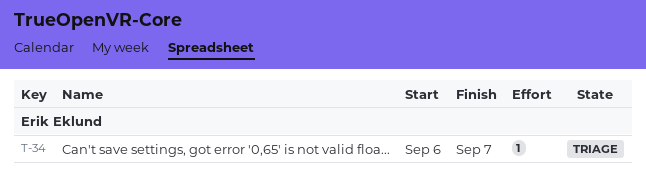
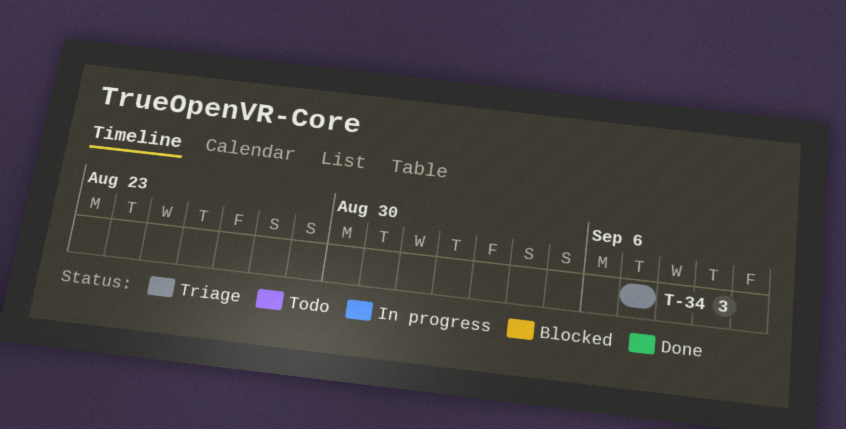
T-34, estimate: 1 -> 3
T-34, start: Sep 6 -> Sep 7

